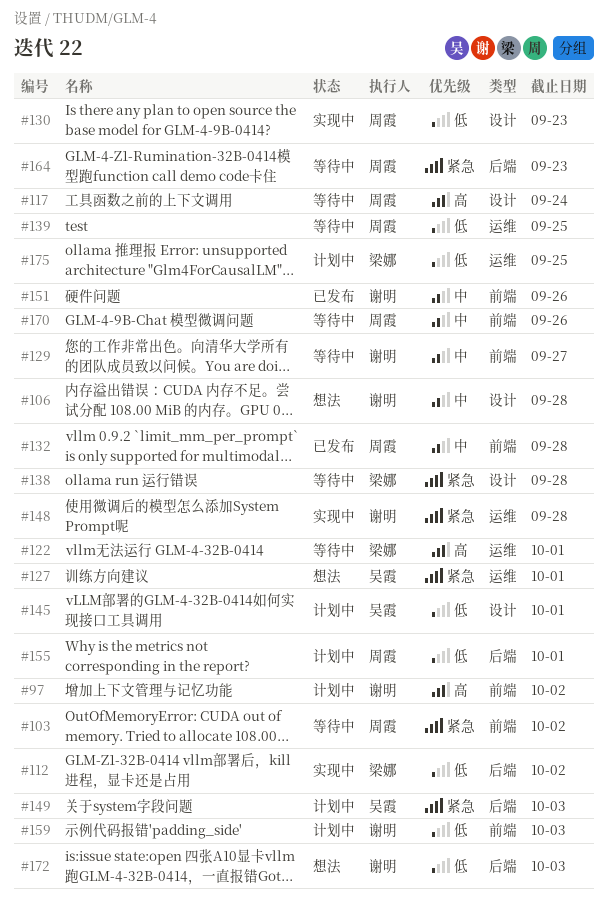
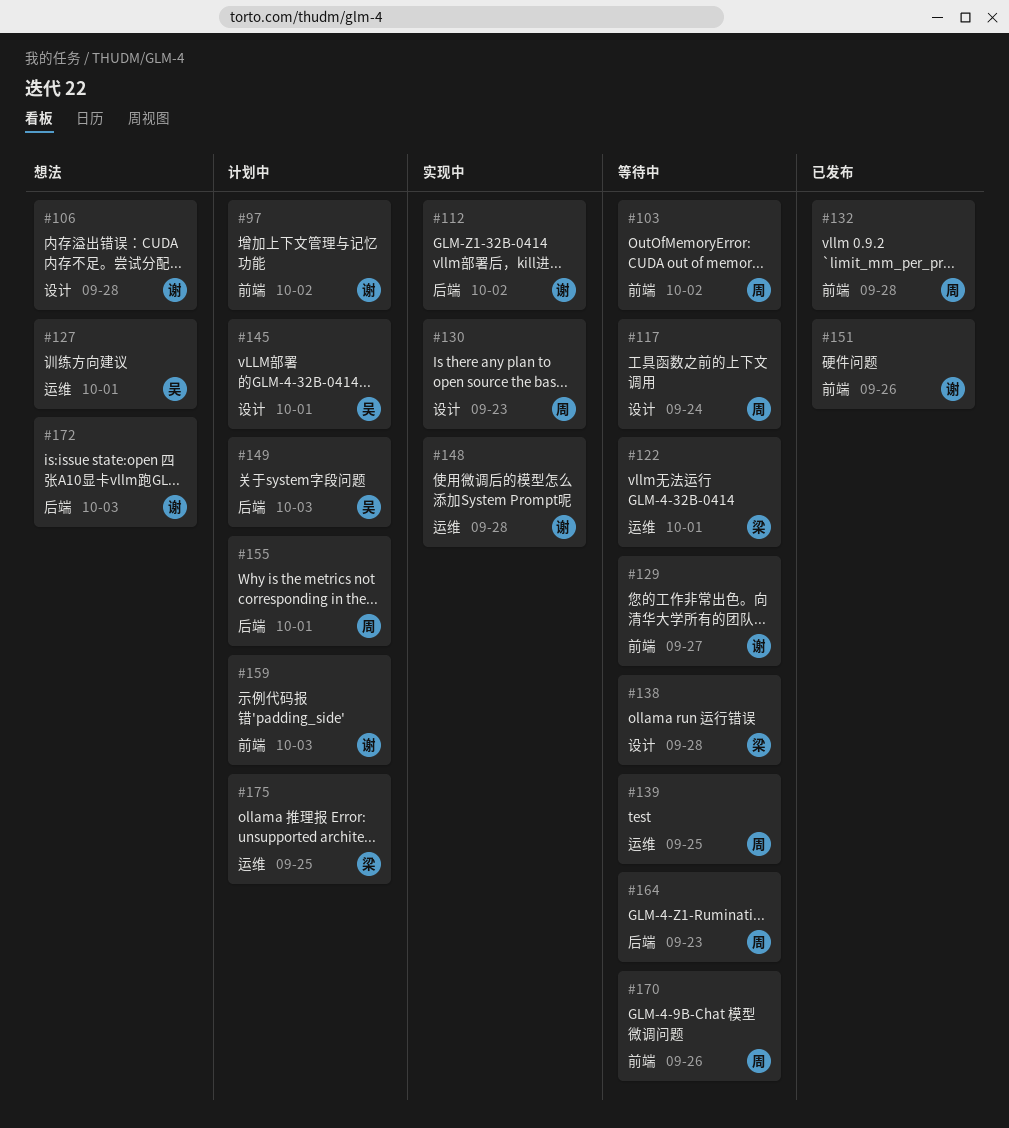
#112, owner: 梁娜 -> 谢明

